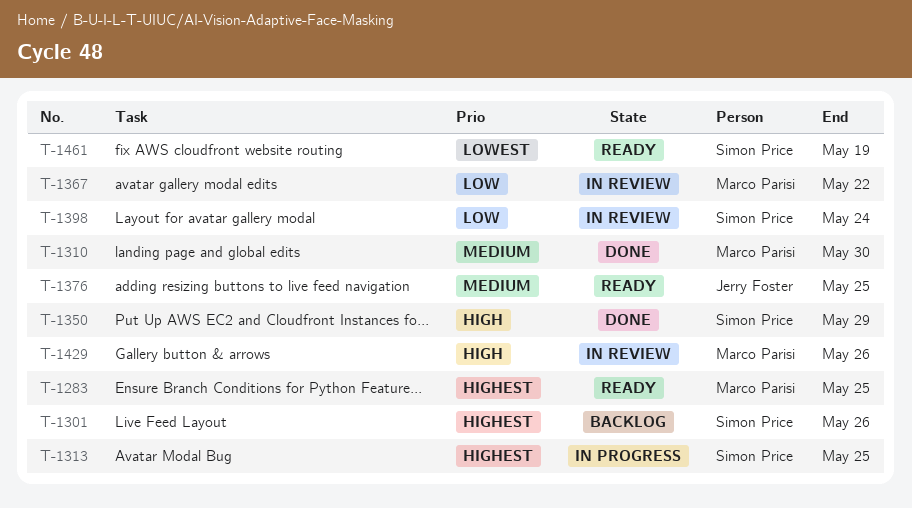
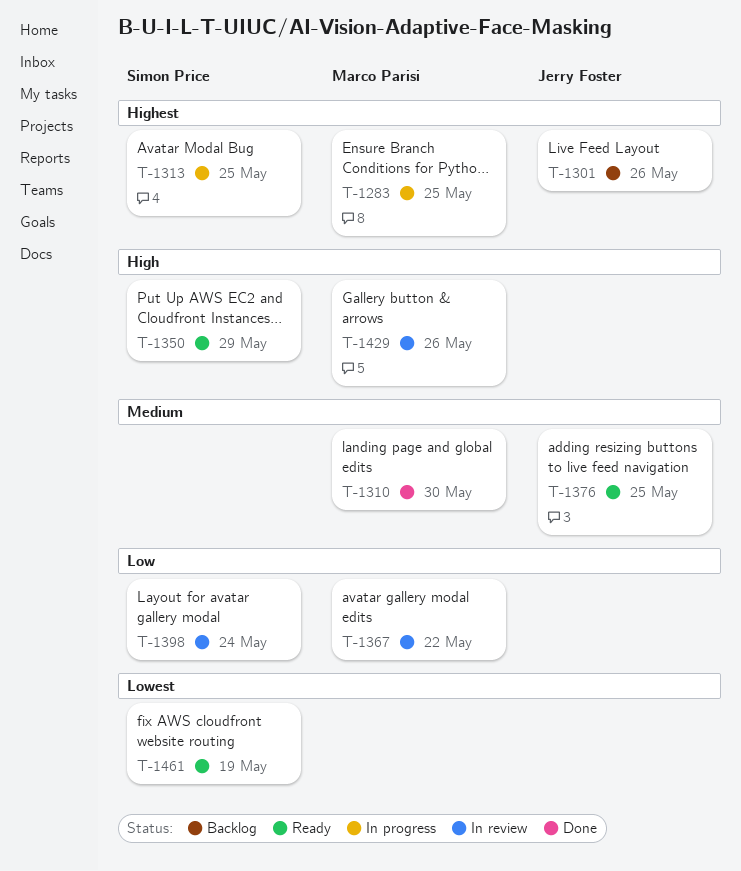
T-1283, status: Ready -> In progress
T-1301, owner: Simon Price -> Jerry Foster
T-1350, status: Done -> Ready

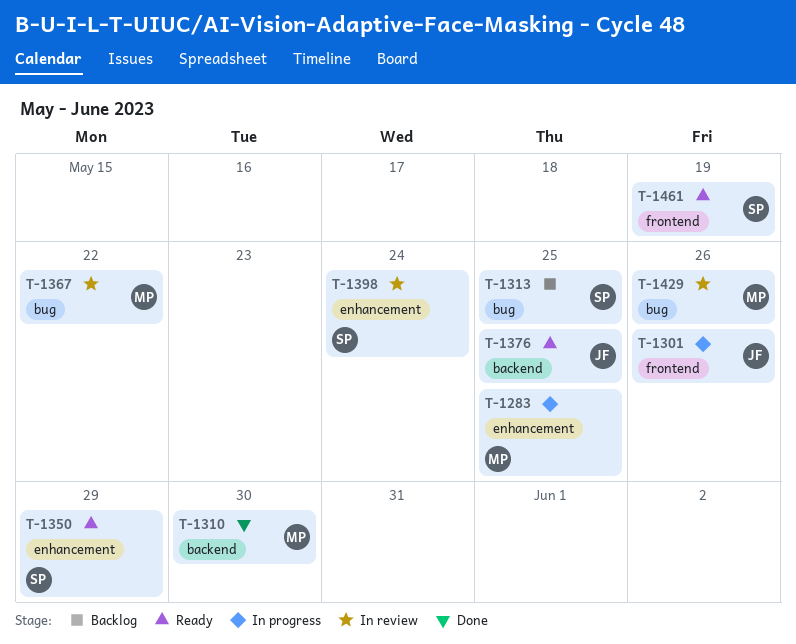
T-1301, status: Backlog -> In progress
T-1313, status: In progress -> Backlog

